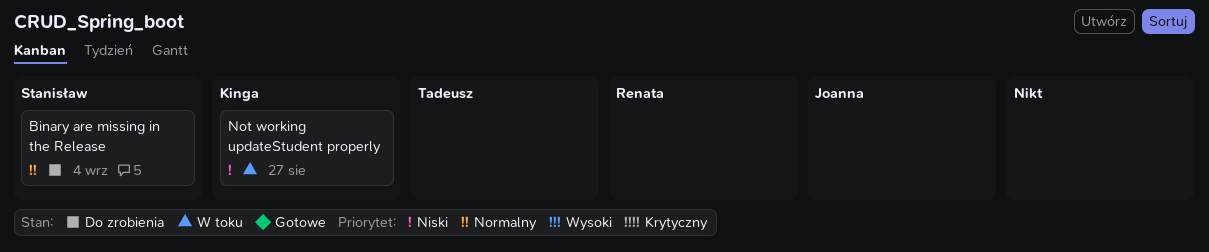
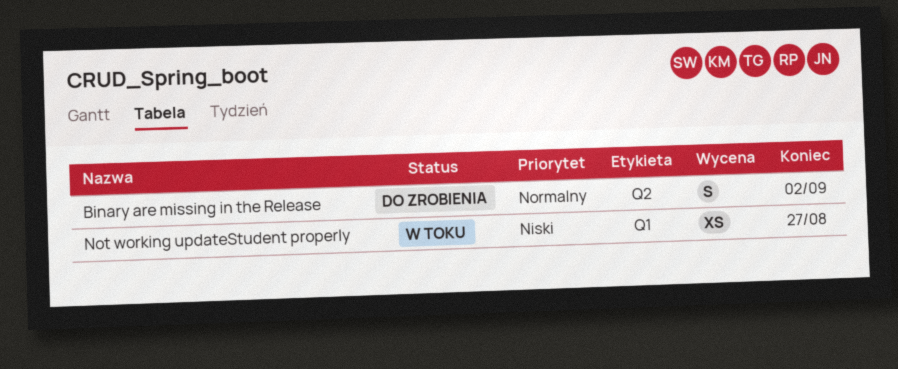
Binary are missing in the Release, due: Sep 4 -> Sep 2

